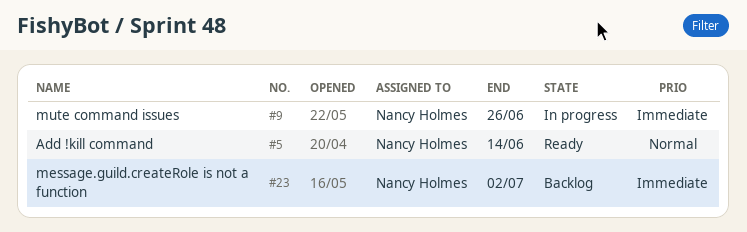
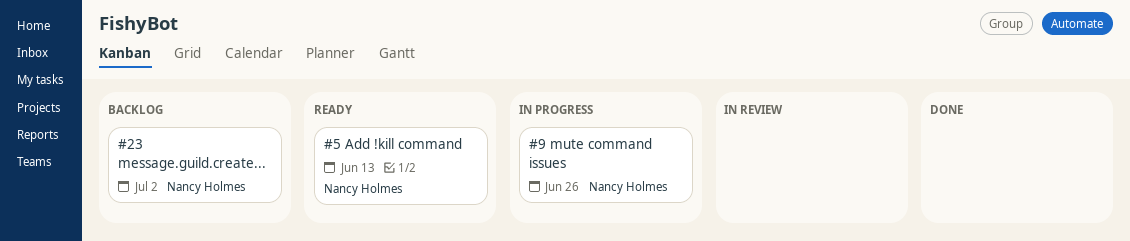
#5, due: Jun 14 -> Jun 13

